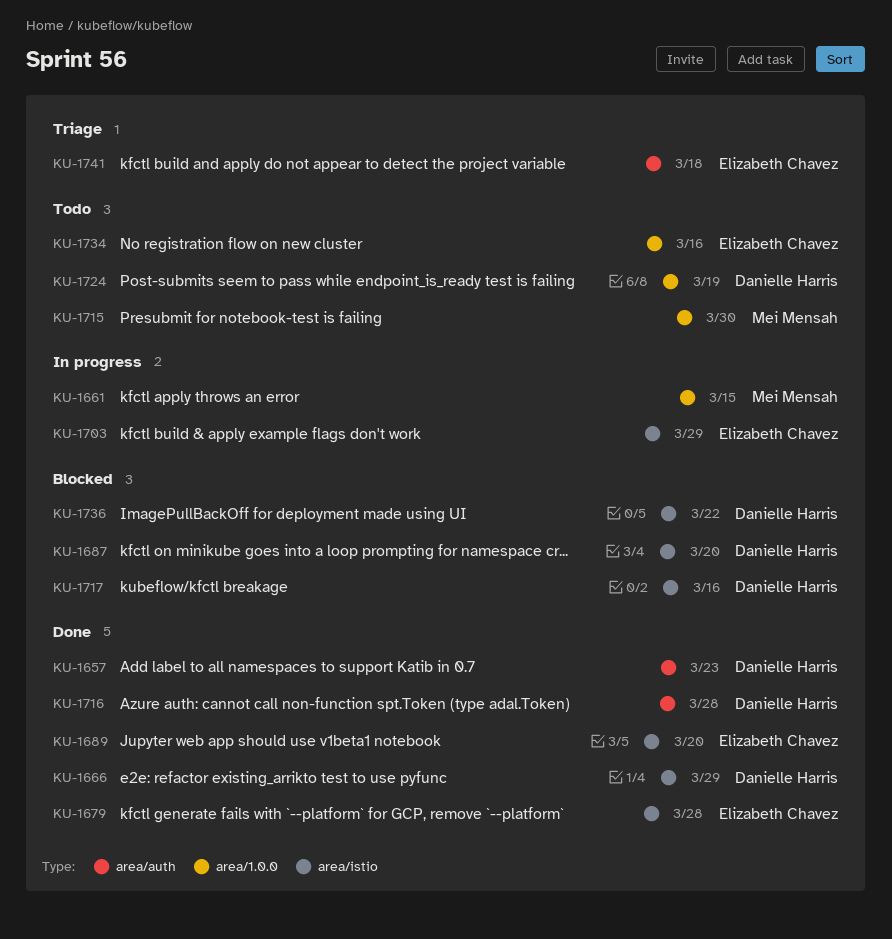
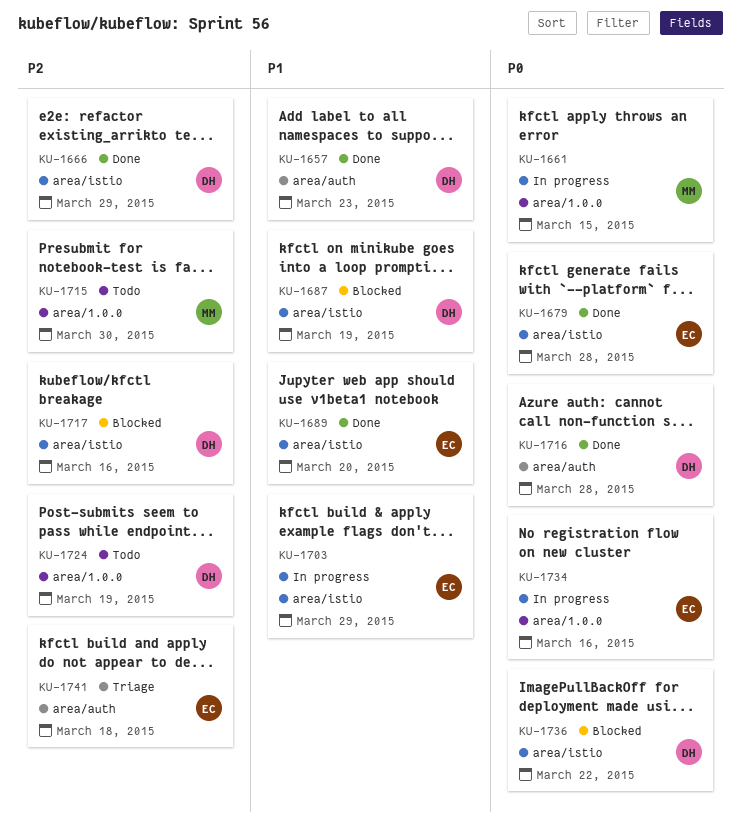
KU-1687, due: Mar 20 -> Mar 19
KU-1734, status: Todo -> In progress

